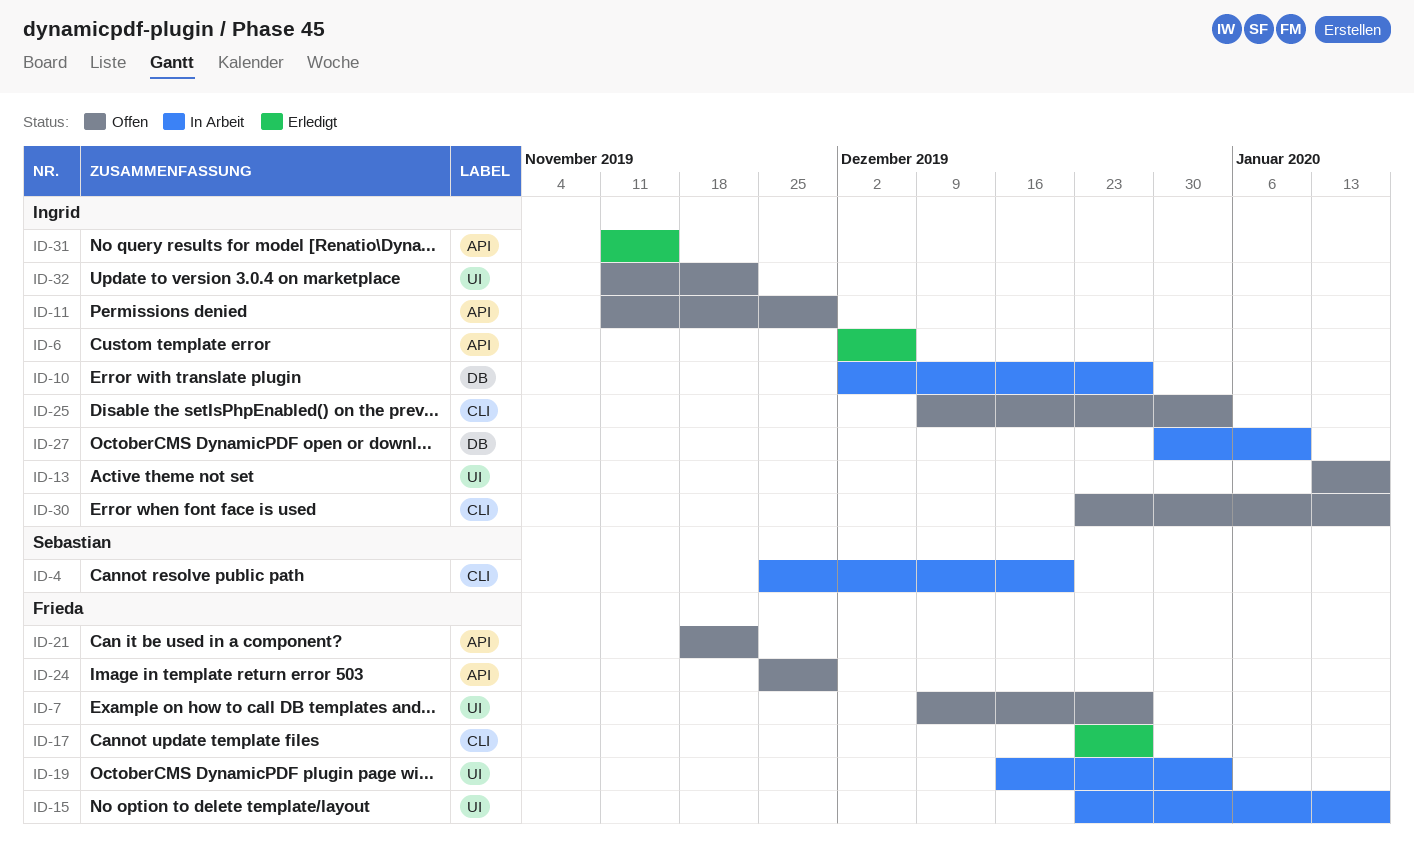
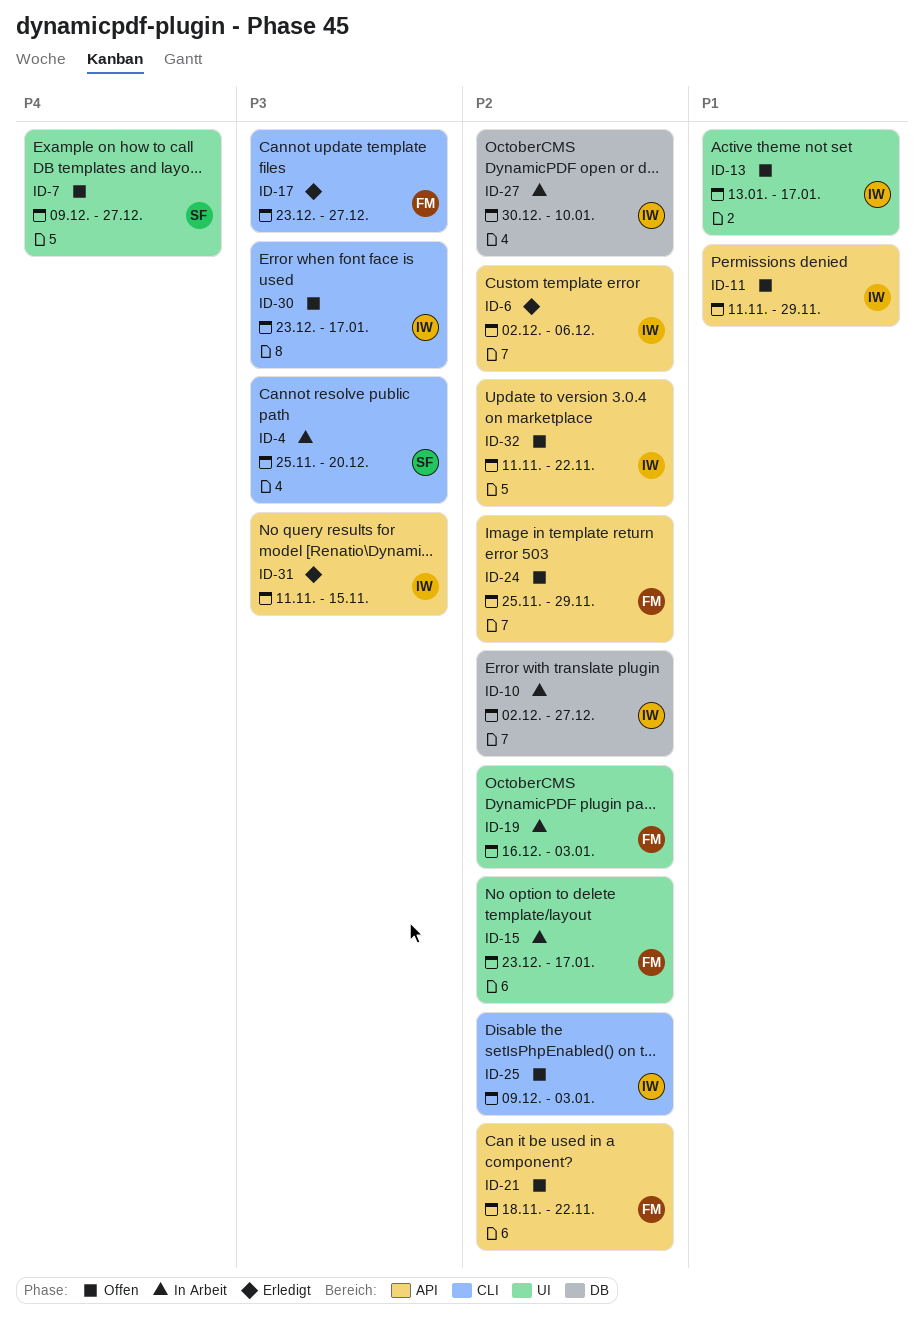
ID-7, owner: Frieda -> Sebastian
ID-32, label: UI -> API

